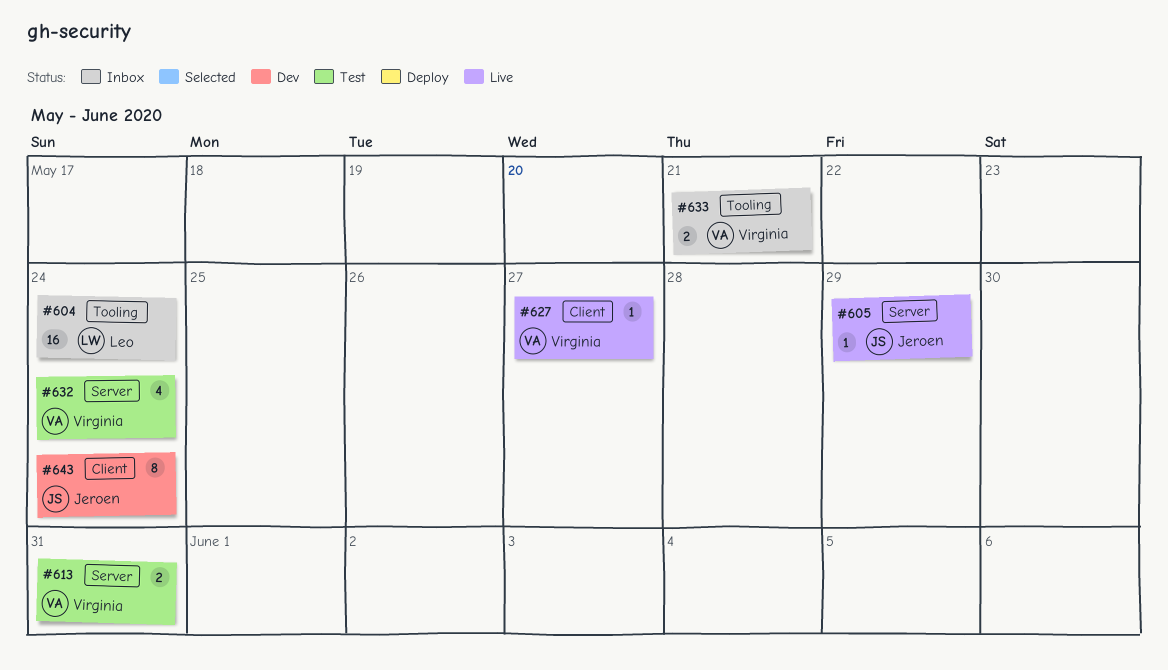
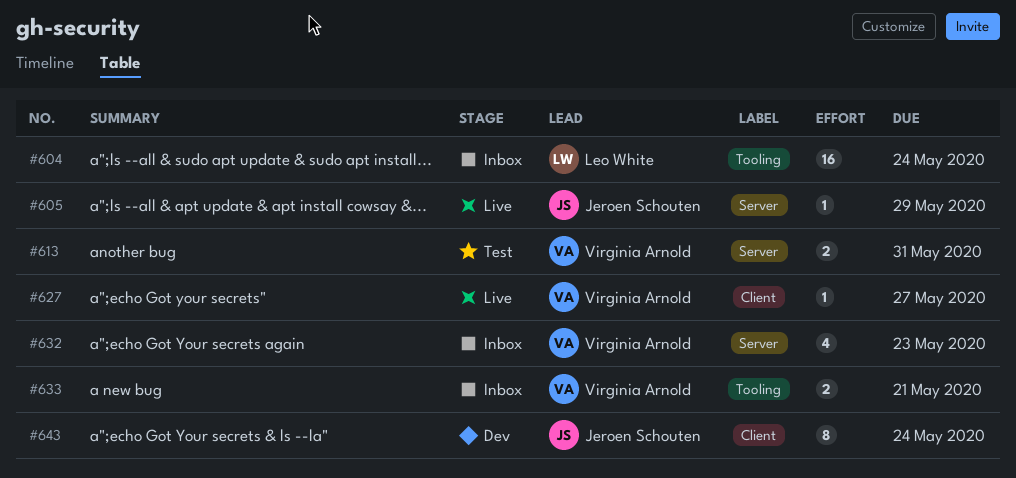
#632, status: Test -> Inbox
#632, due: May 24 -> May 23

